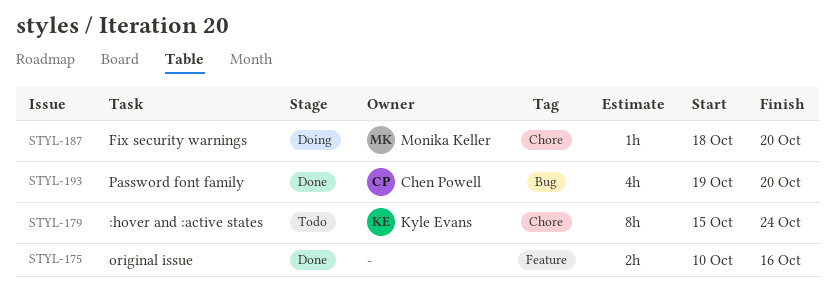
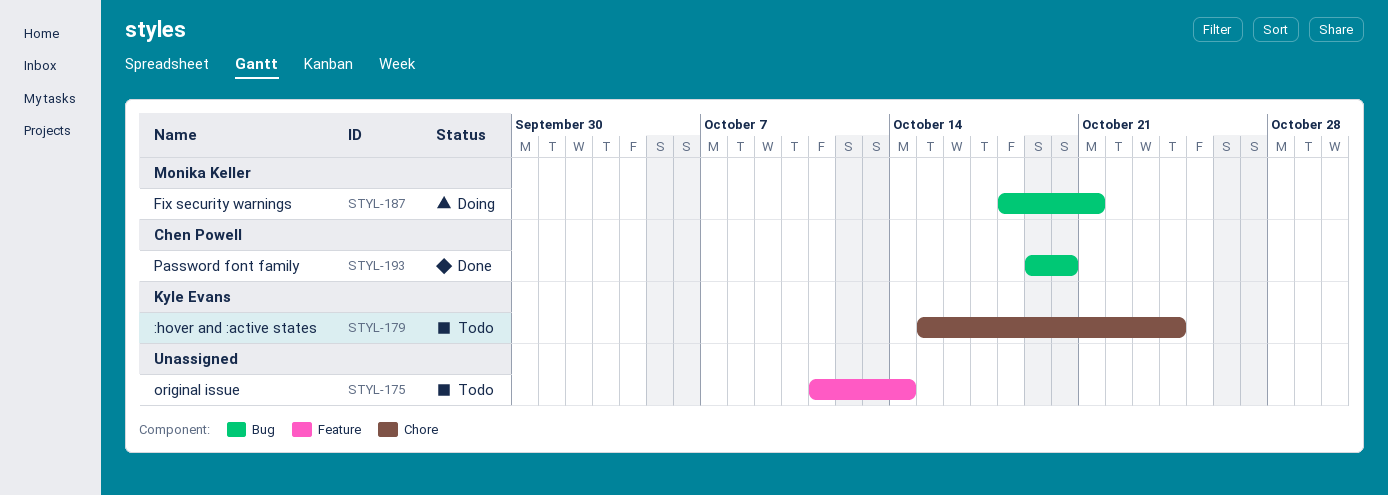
STYL-175, status: Done -> Todo
STYL-175, start: Oct 10 -> Oct 11
STYL-175, due: Oct 16 -> Oct 14
STYL-187, label: Chore -> Bug
STYL-187, due: Oct 20 -> Oct 21

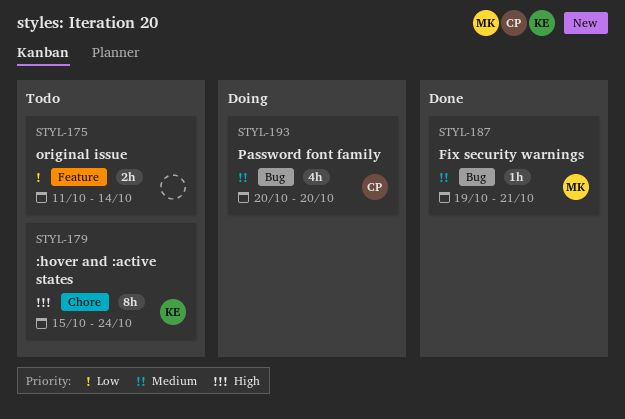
STYL-187, status: Doing -> Done
STYL-187, start: Oct 18 -> Oct 19
STYL-193, status: Done -> Doing
STYL-193, start: Oct 19 -> Oct 20

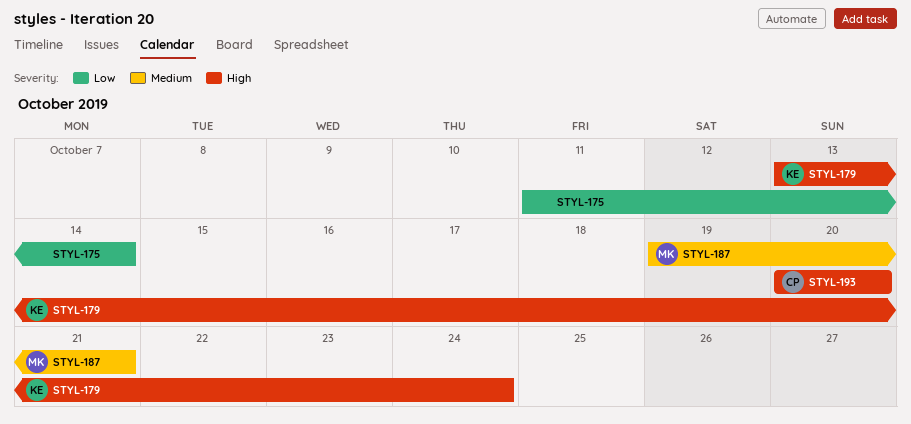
STYL-179, start: Oct 15 -> Oct 13
STYL-193, priority: Medium -> High

